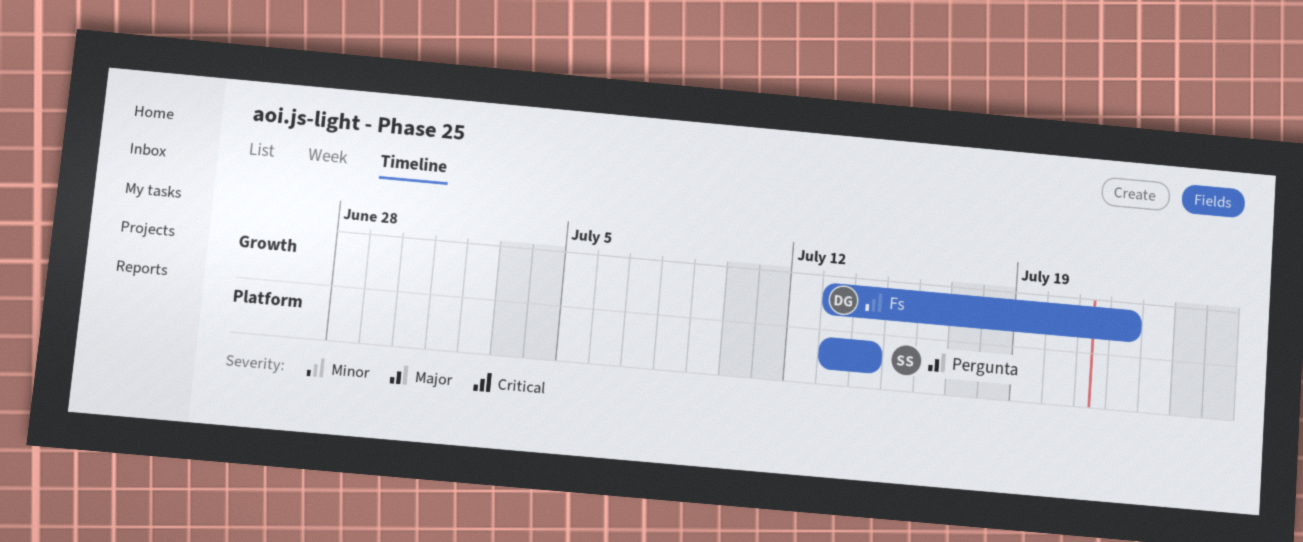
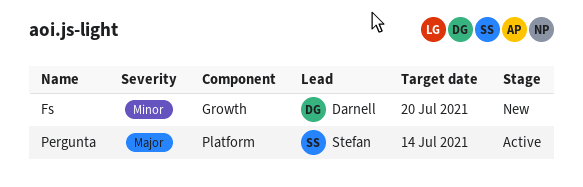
Fs, due: Jul 22 -> Jul 20

